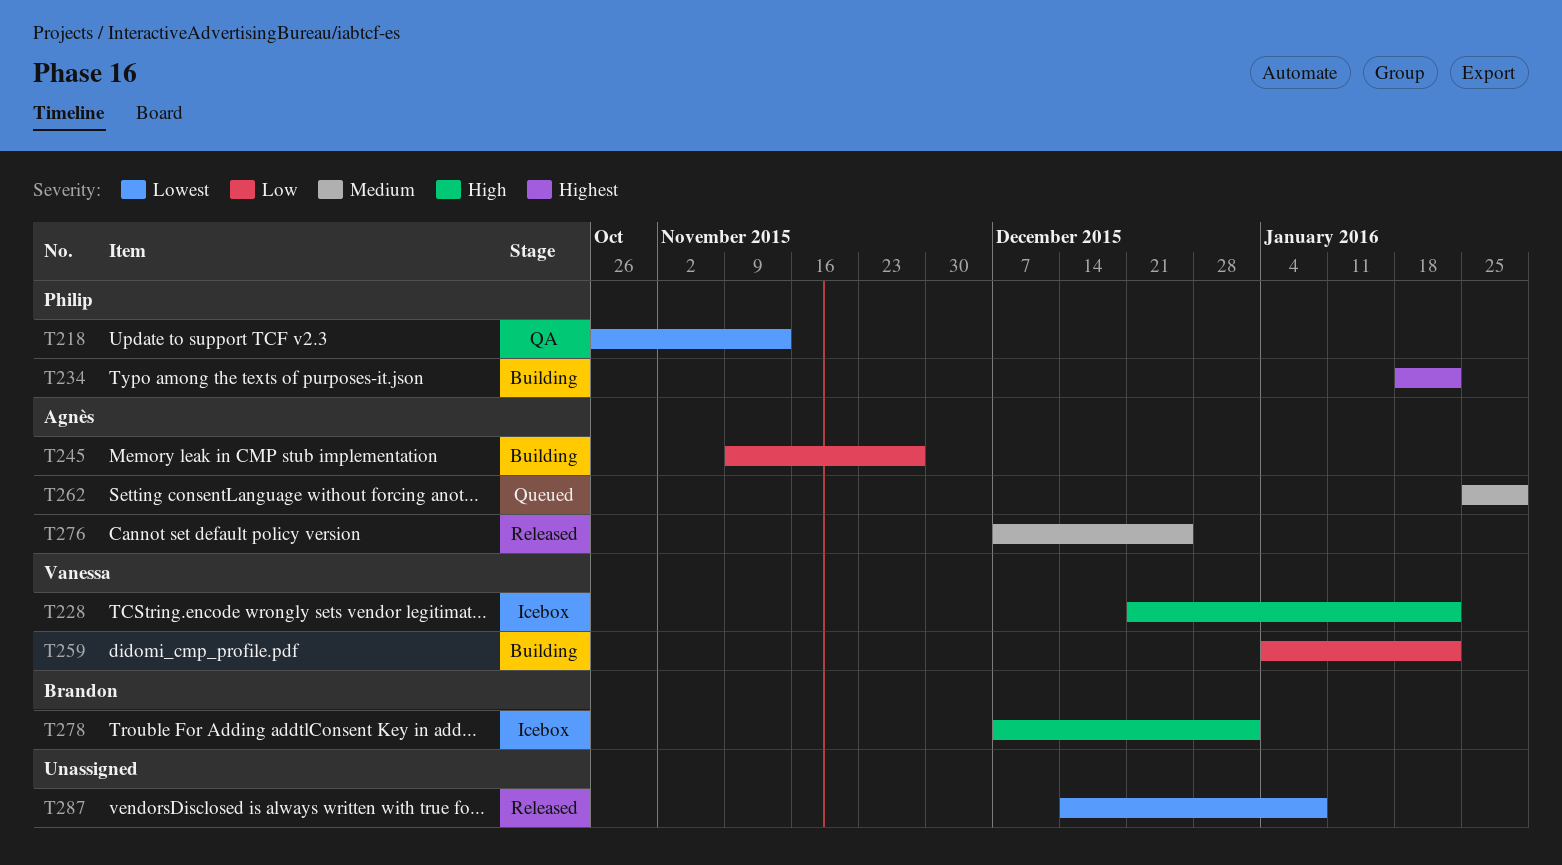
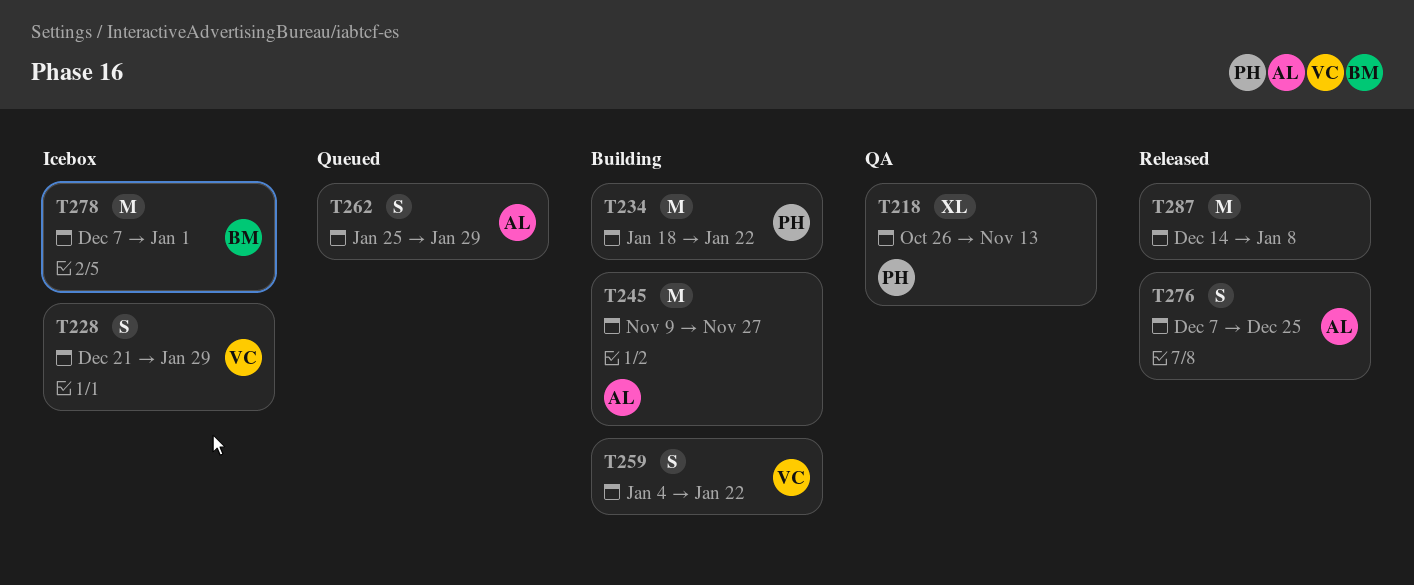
T228, due: Jan 22 -> Jan 29

